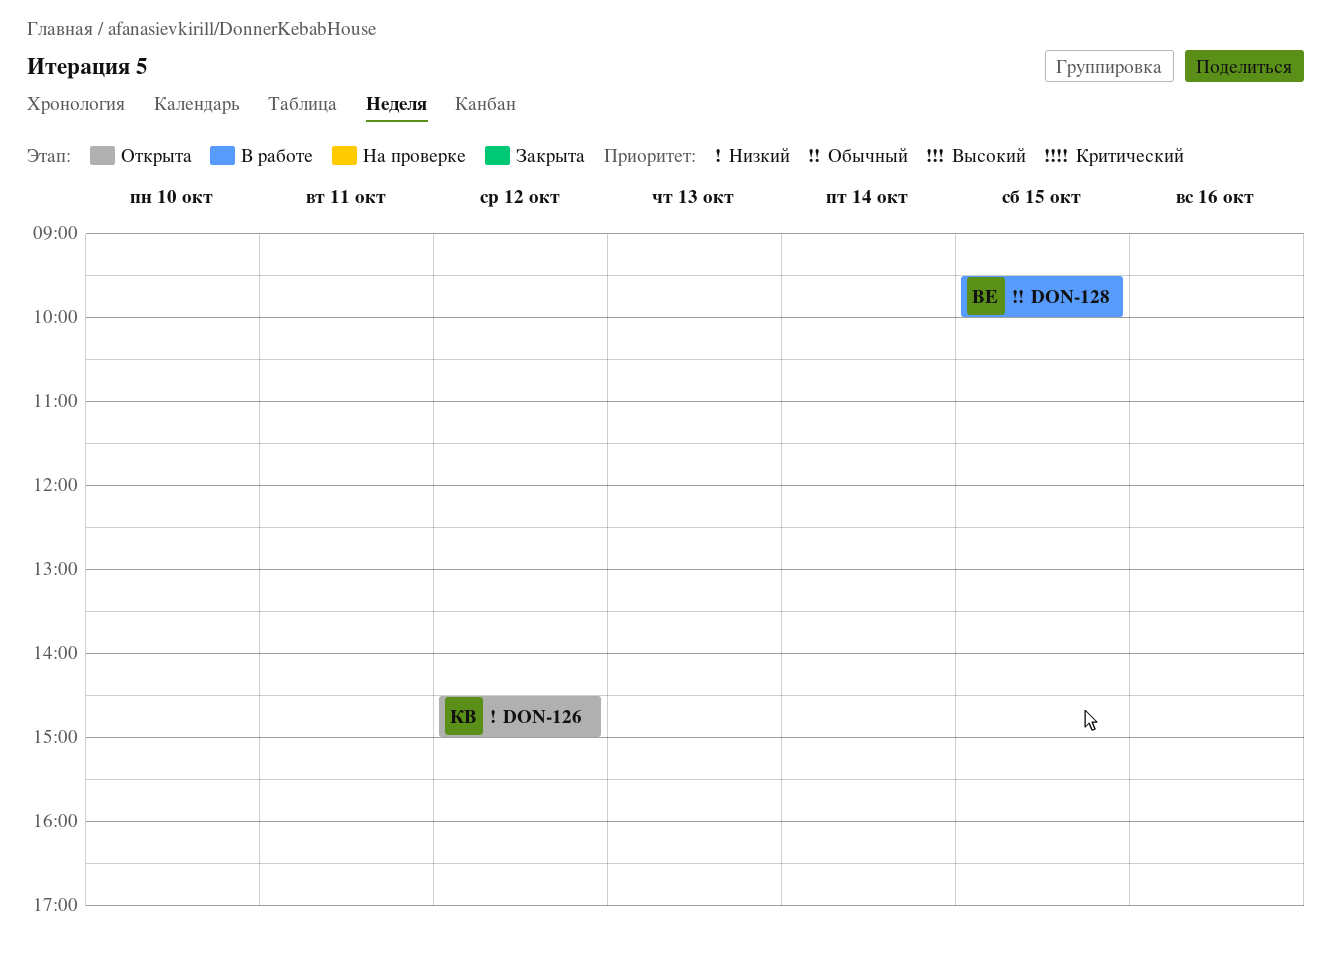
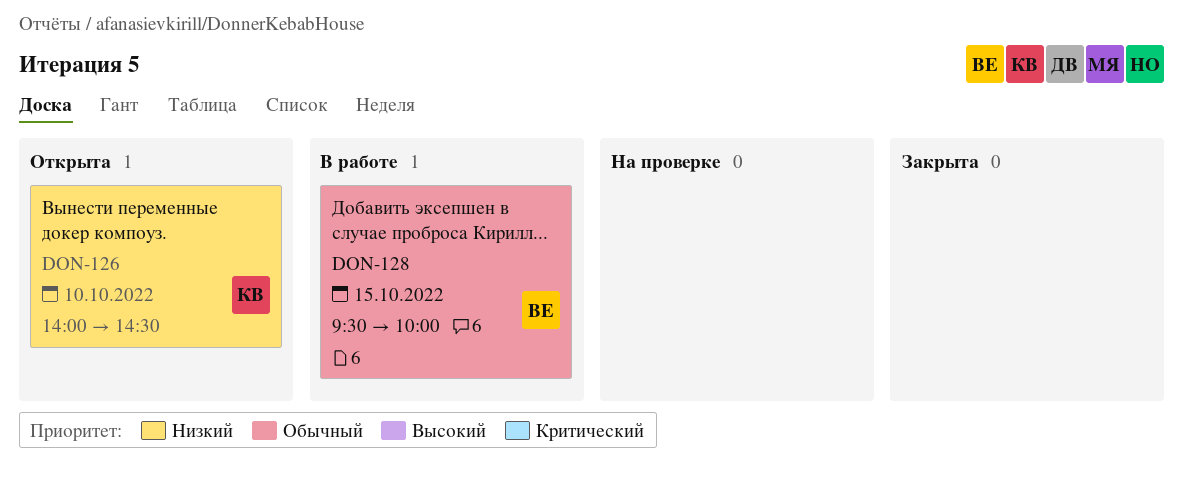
DON-126, day: Oct 12 -> Oct 10
DON-126, begins: 14:30 -> 14:00
DON-126, ends: 15:00 -> 14:30

